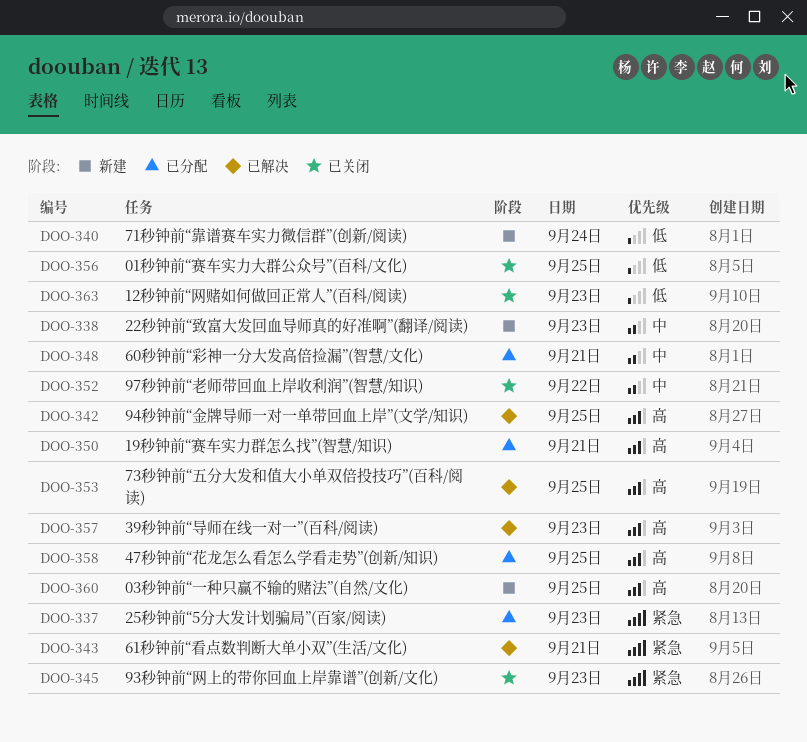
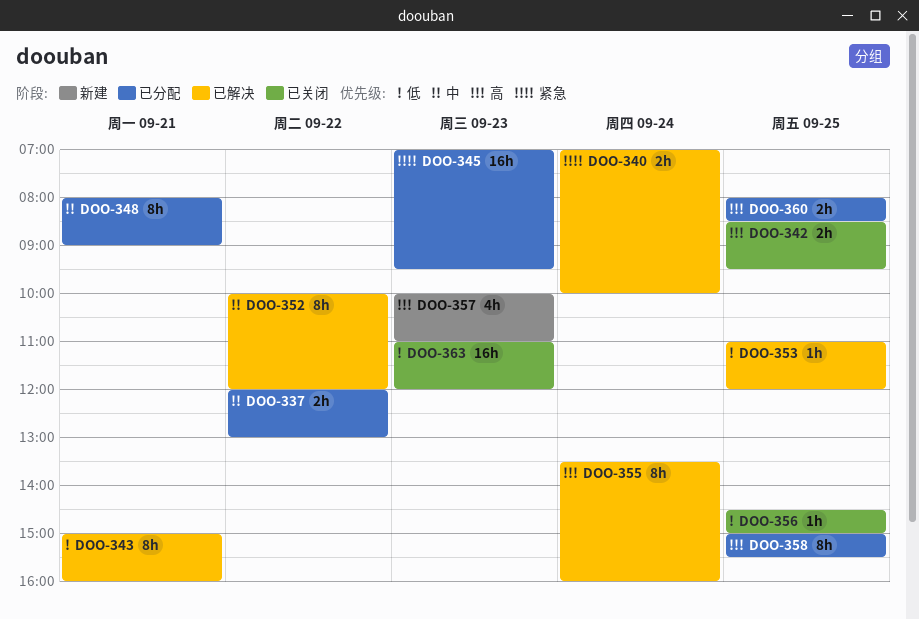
DOO-337, priority: 紧急 -> 中
DOO-337, day: Sep 23 -> Sep 22
DOO-338: present -> none
DOO-340, status: 新建 -> 已解决
DOO-340, priority: 低 -> 紧急
DOO-342, status: 已解决 -> 已关闭
DOO-343, priority: 紧急 -> 低
DOO-345, status: 已关闭 -> 已分配
DOO-350: present -> none
DOO-352, status: 已关闭 -> 已解决
DOO-353, priority: 高 -> 低
DOO-355: none -> present
DOO-357, status: 已解决 -> 新建
DOO-360, status: 新建 -> 已分配

